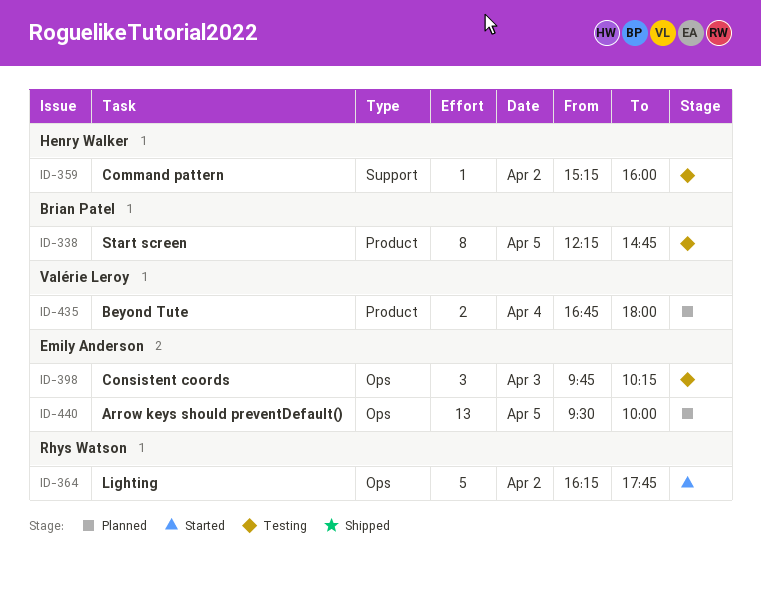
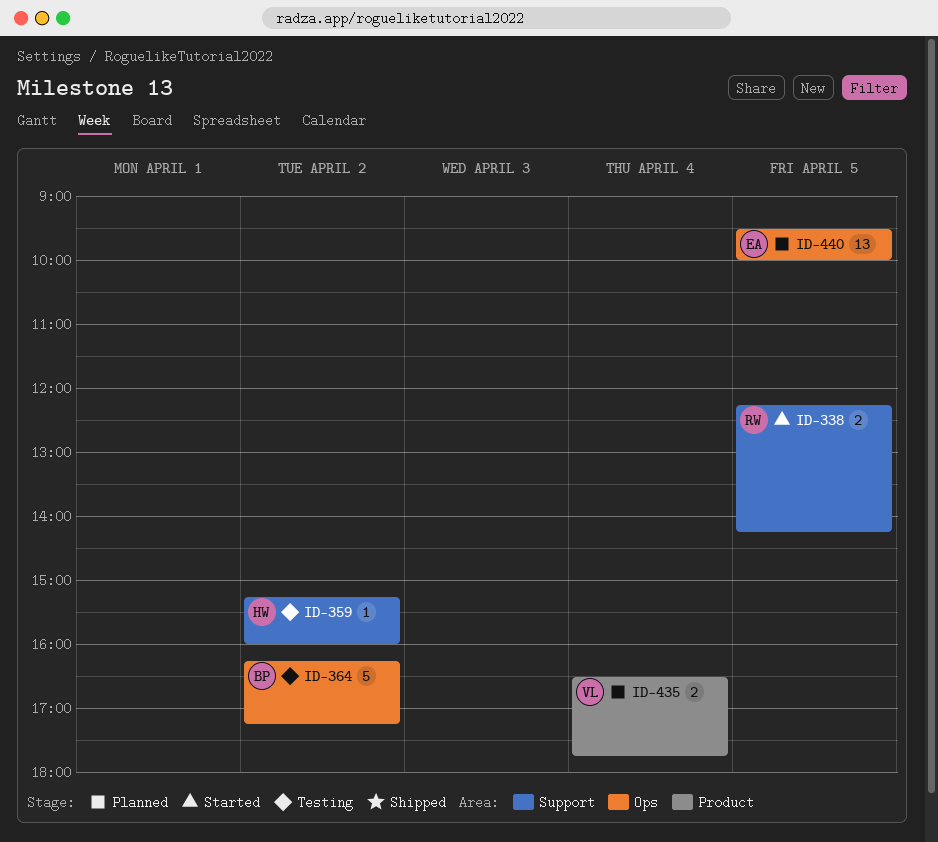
ID-338, status: Testing -> Started
ID-338, owner: Brian Patel -> Rhys Watson
ID-338, label: Product -> Support
ID-338, estimate: 8 -> 2
ID-338, ends: 14:45 -> 14:15
ID-364, status: Started -> Testing
ID-364, owner: Rhys Watson -> Brian Patel
ID-364, ends: 17:45 -> 17:15
ID-398: present -> none
ID-435, begins: 16:45 -> 16:30
ID-435, ends: 18:00 -> 17:45

